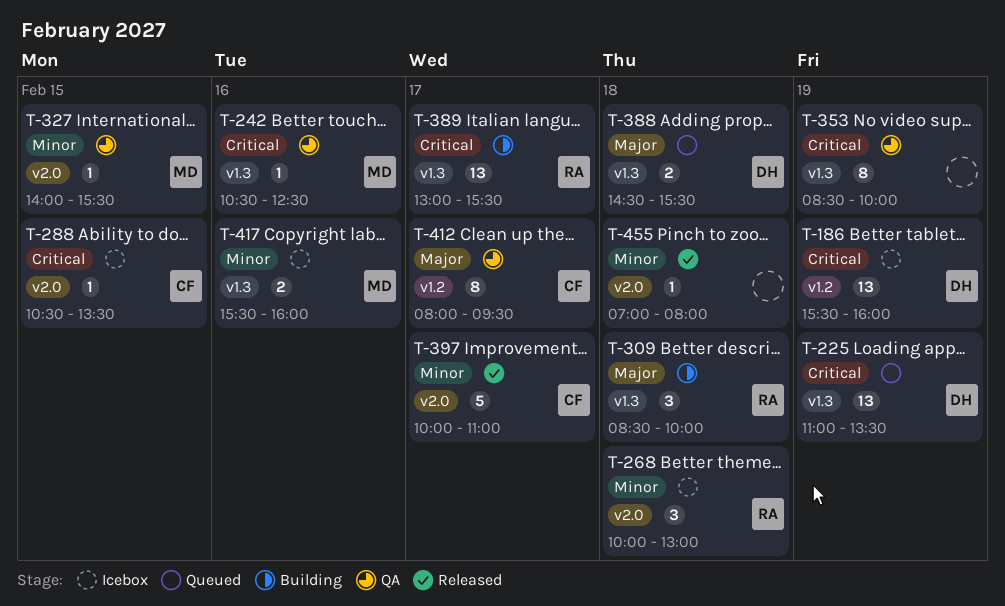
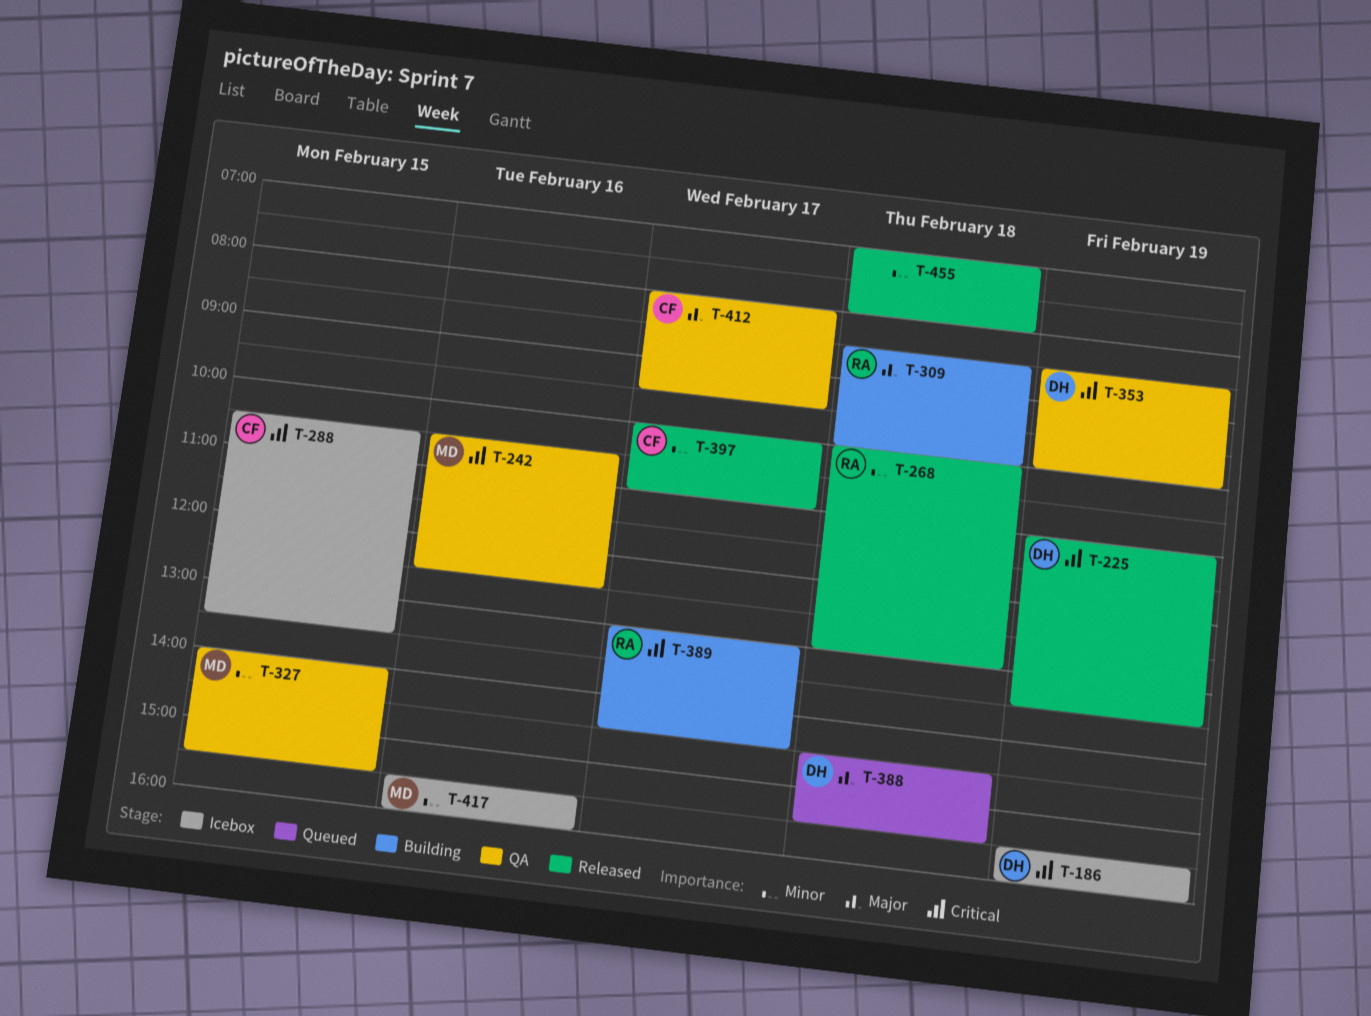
T-225, status: Queued -> Released
T-268, status: Icebox -> Released
T-353, owner: none -> DH
T-389, ends: 15:30 -> 14:30

